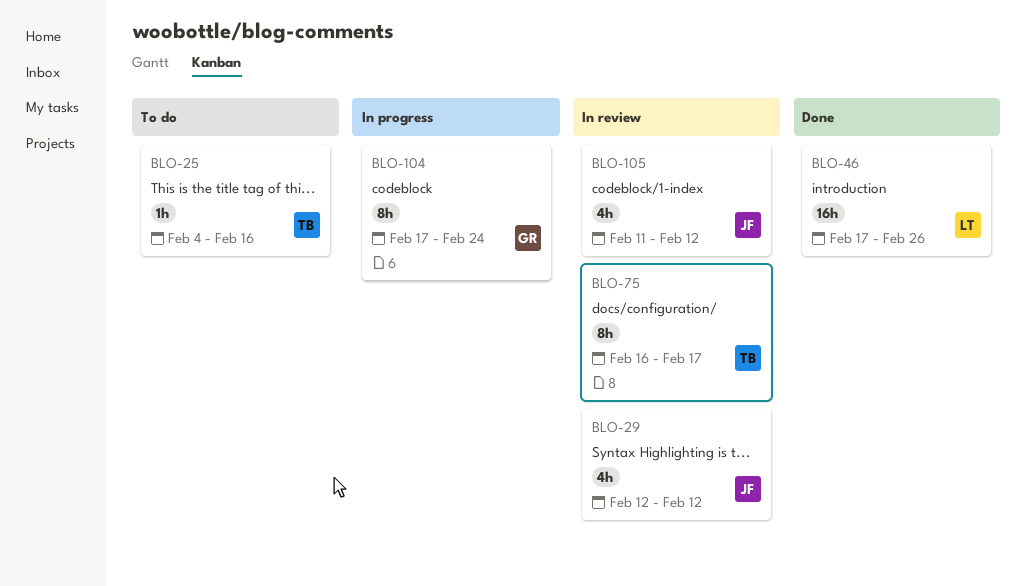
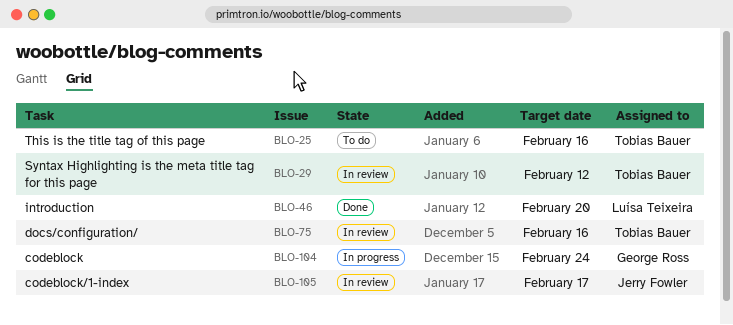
BLO-29, owner: Jerry Fowler -> Tobias Bauer
BLO-46, due: Feb 26 -> Feb 20
BLO-75, due: Feb 17 -> Feb 16
BLO-105, due: Feb 12 -> Feb 17

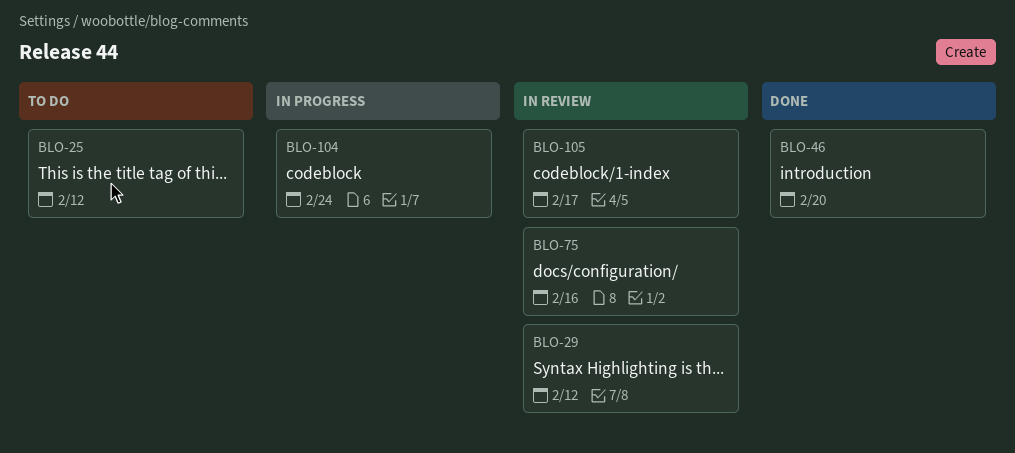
BLO-25, due: Feb 16 -> Feb 12

